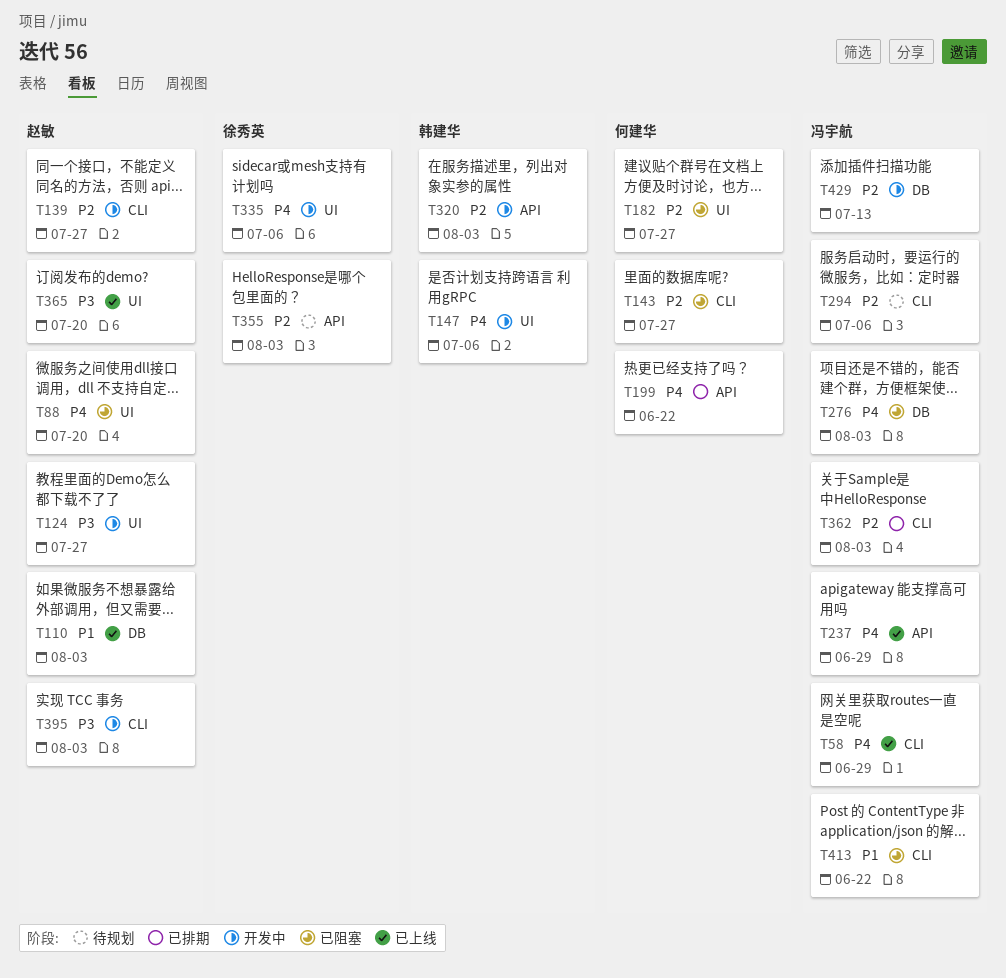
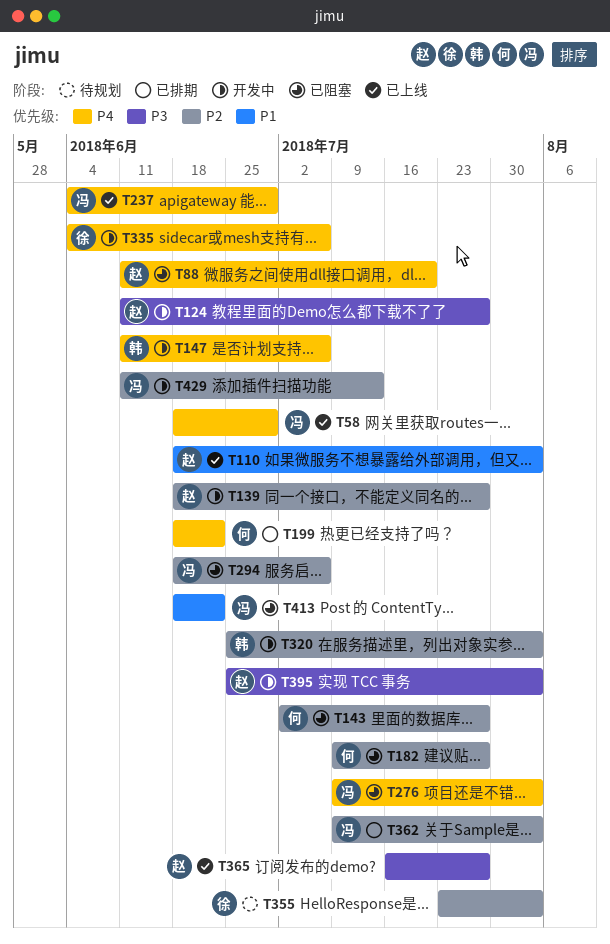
T294, status: 待规划 -> 已阻塞
T365, due: Jul 20 -> Jul 27

